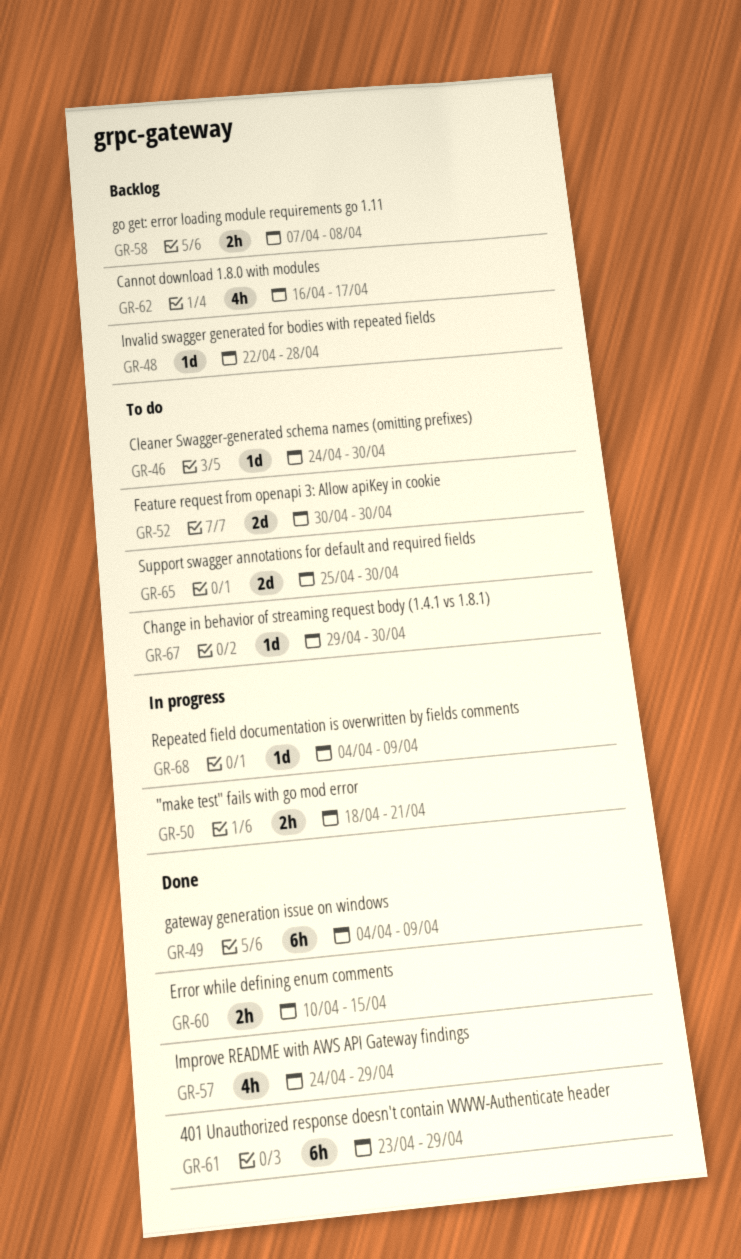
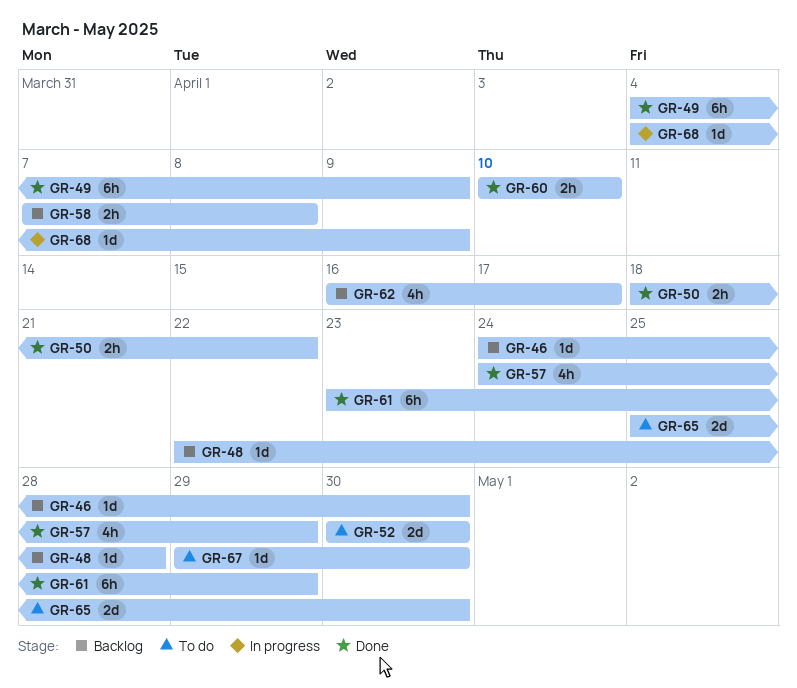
GR-46, status: To do -> Backlog
GR-50, status: In progress -> Done
GR-50, due: Apr 21 -> Apr 22
GR-60, due: Apr 15 -> Apr 10

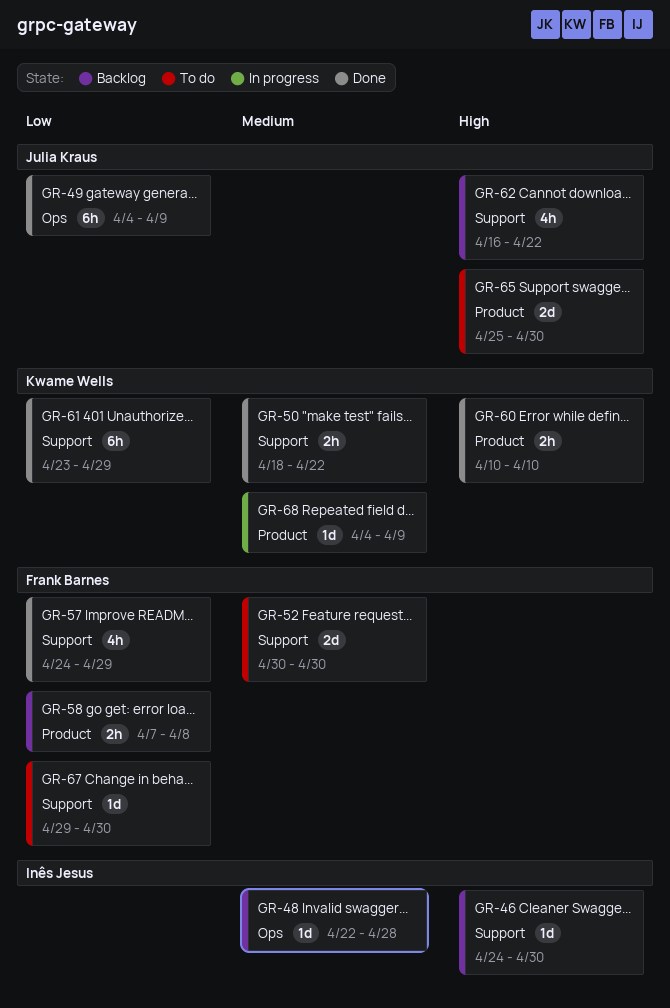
GR-62, due: Apr 17 -> Apr 22

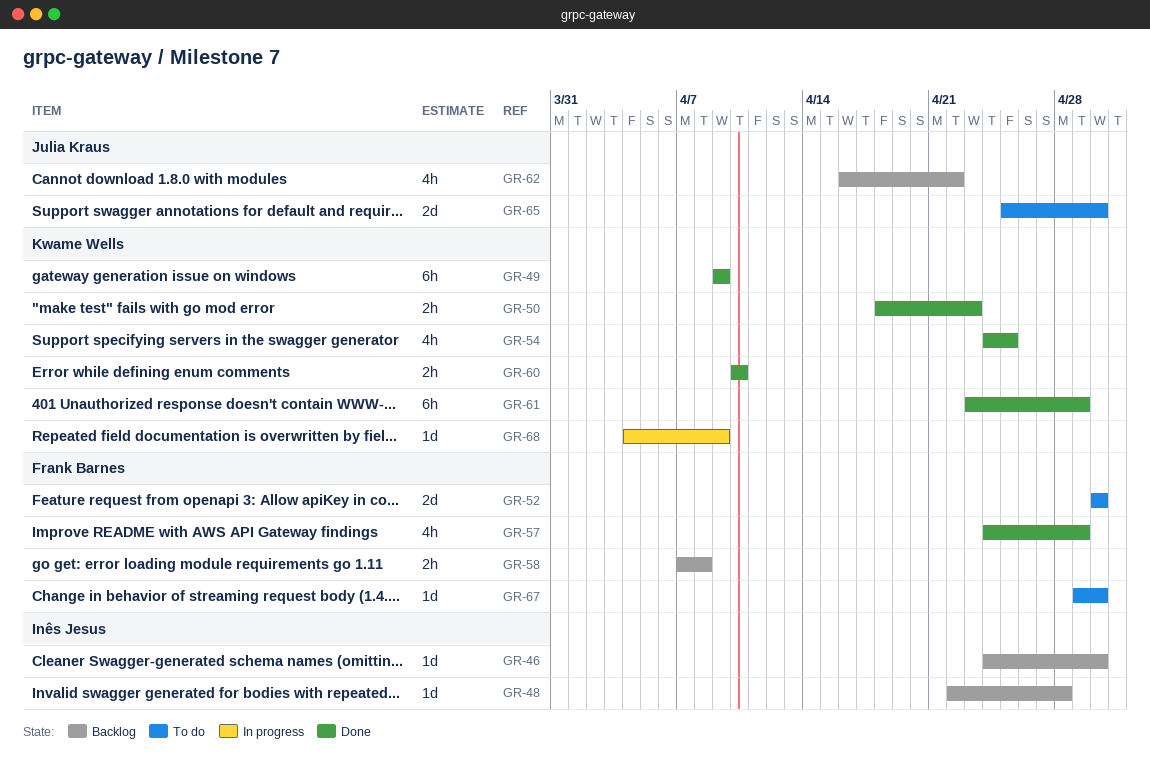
GR-49, owner: Julia Kraus -> Kwame Wells
GR-49, start: Apr 4 -> Apr 9
GR-50, due: Apr 22 -> Apr 23
GR-54: none -> present

